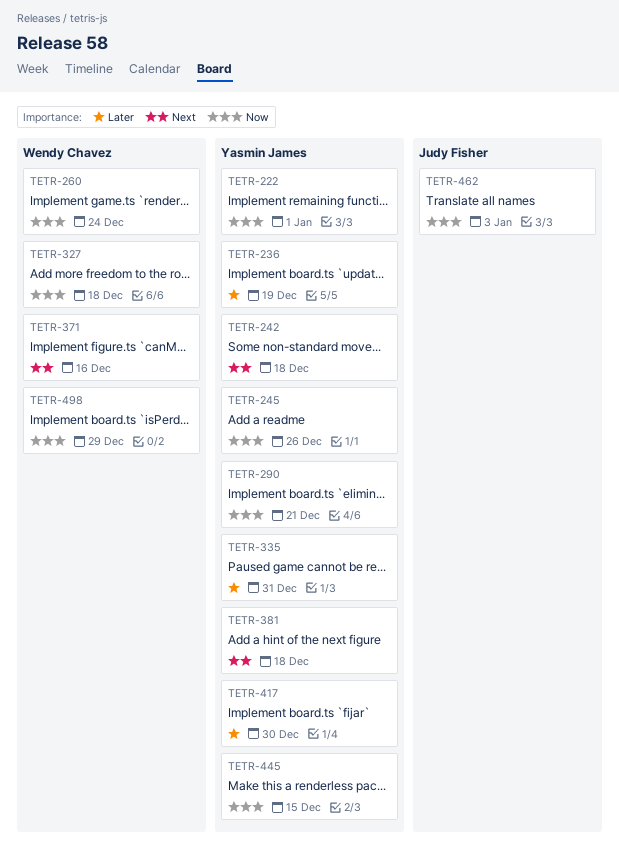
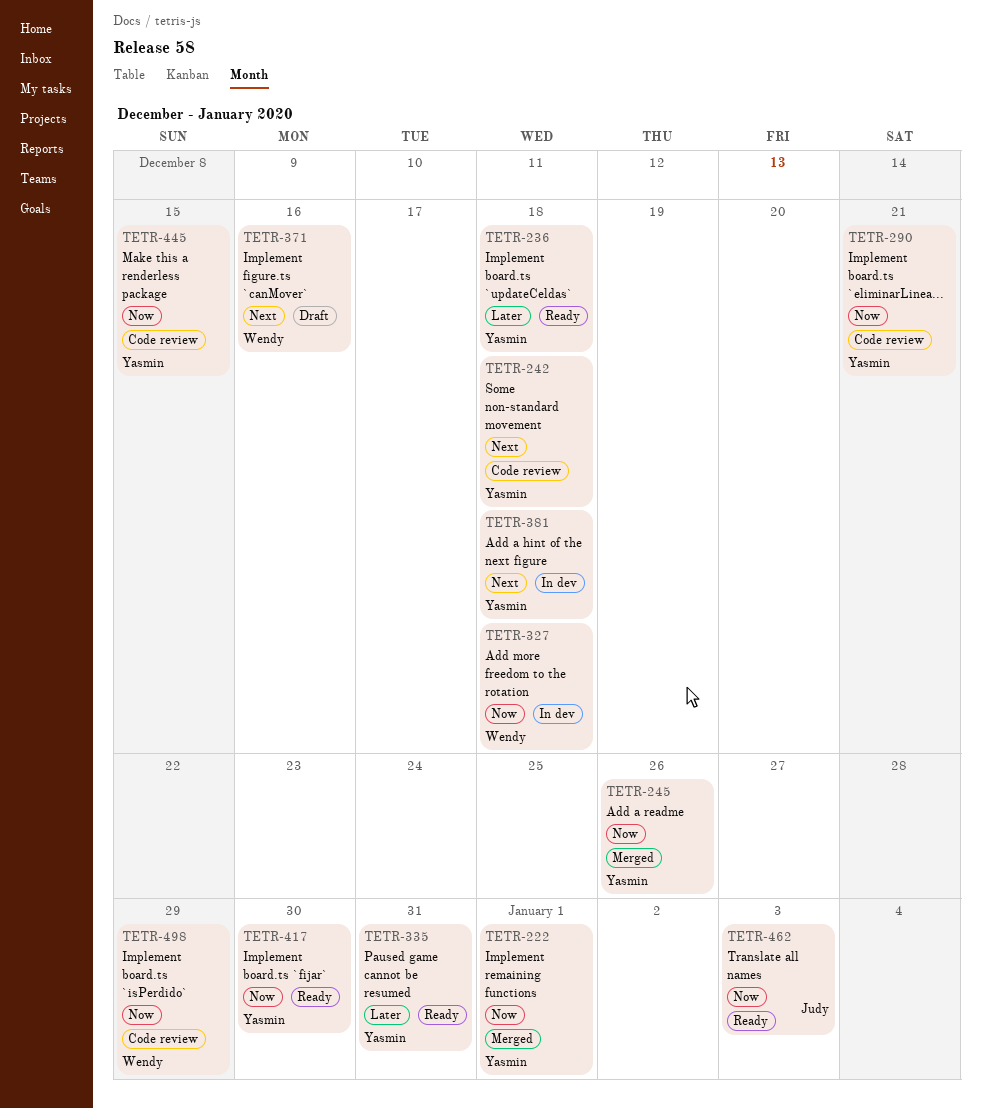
TETR-236, due: Dec 19 -> Dec 18
TETR-260: present -> none
TETR-417, priority: Later -> Now

